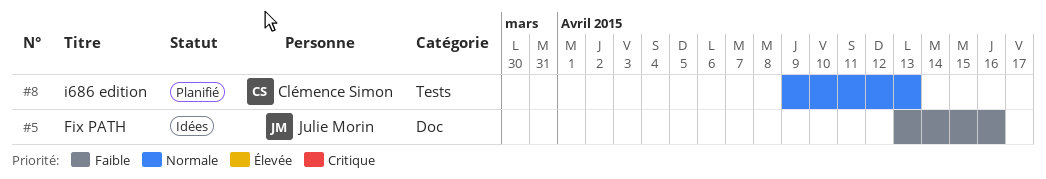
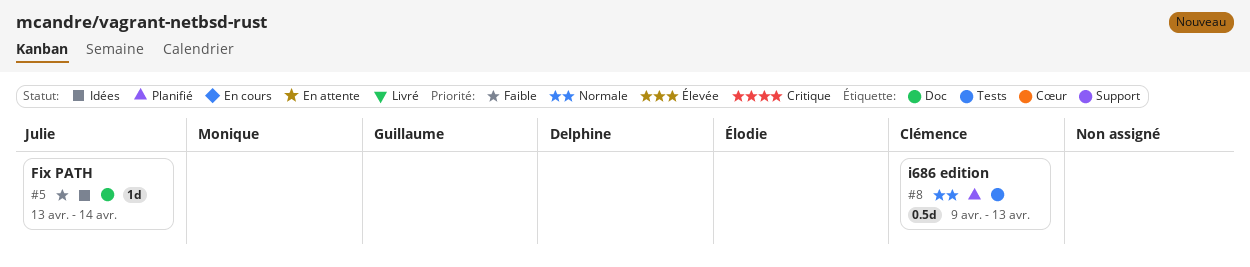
#5, due: Apr 16 -> Apr 14

